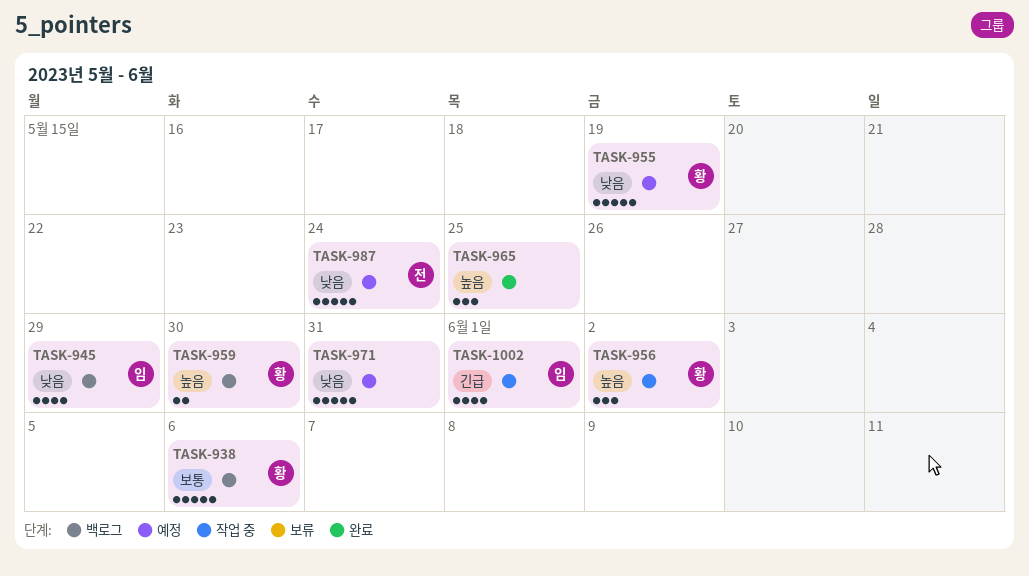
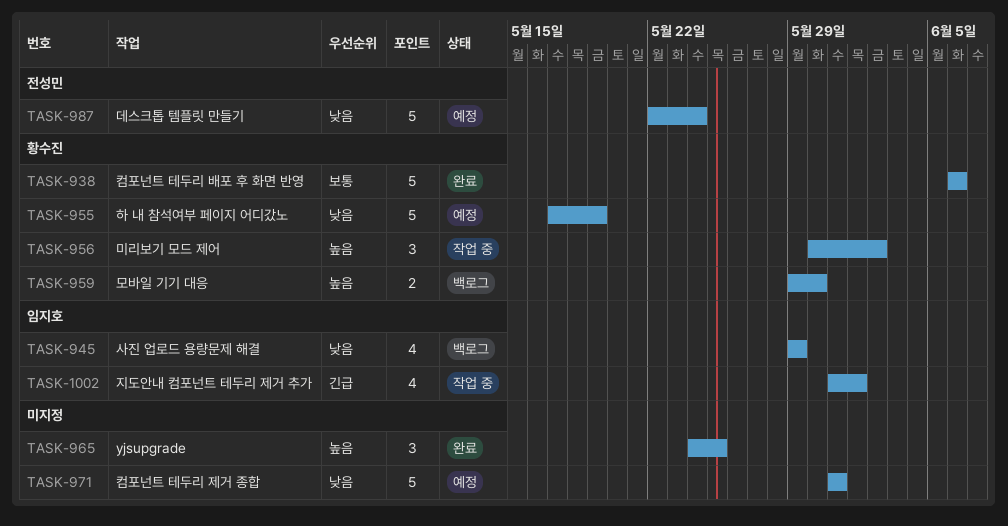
TASK-938, status: 백로그 -> 완료

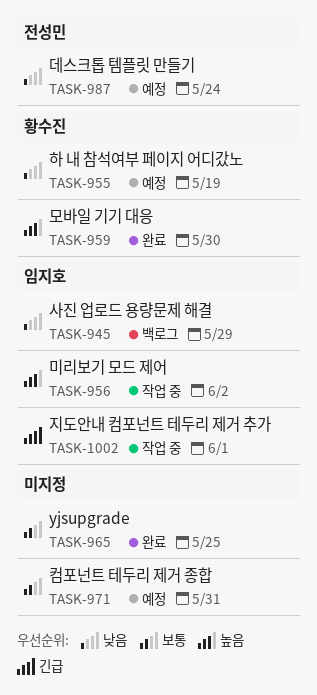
TASK-938: present -> none
TASK-956, owner: 황수진 -> 임지호
TASK-959, status: 백로그 -> 완료
TASK-965, priority: 높음 -> 보통
TASK-971, priority: 낮음 -> 보통

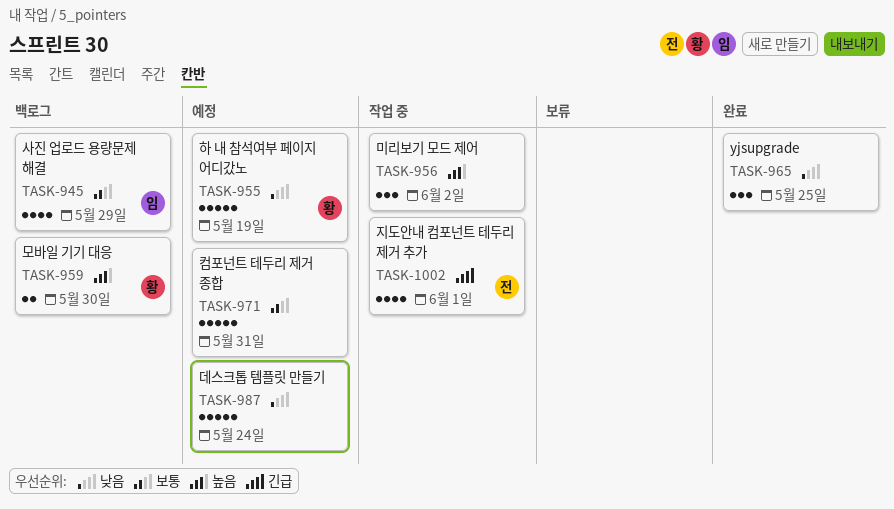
TASK-945, priority: 낮음 -> 보통
TASK-956, owner: 임지호 -> none
TASK-959, status: 완료 -> 백로그
TASK-965, priority: 보통 -> 낮음
TASK-987, owner: 전성민 -> none
TASK-1002, owner: 임지호 -> 전성민

